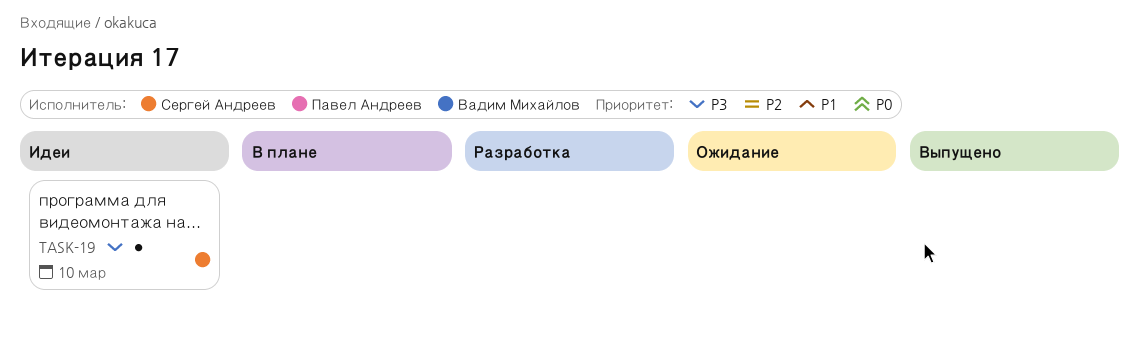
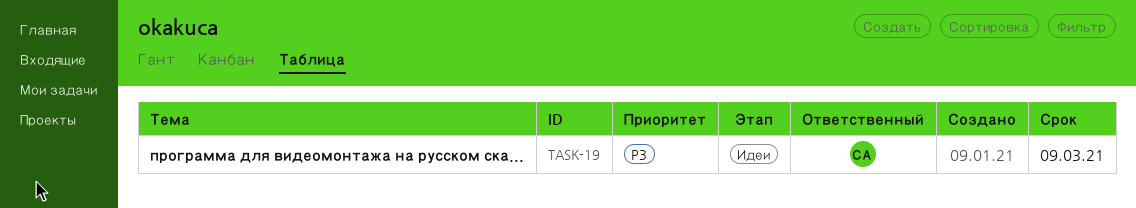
TASK-19, due: Mar 10 -> Mar 9

